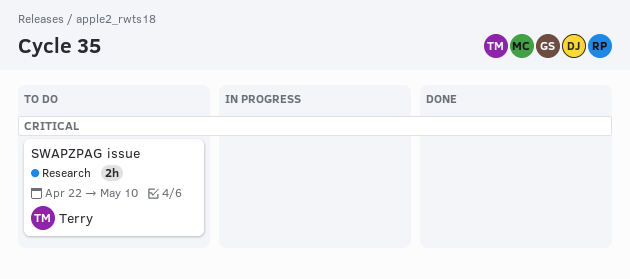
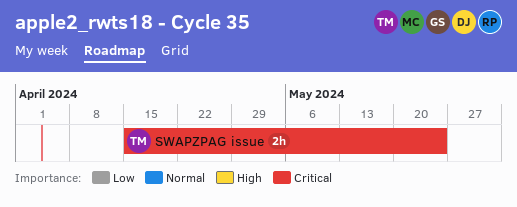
SWAPZPAG issue, start: Apr 22 -> Apr 15
SWAPZPAG issue, due: May 10 -> May 24

